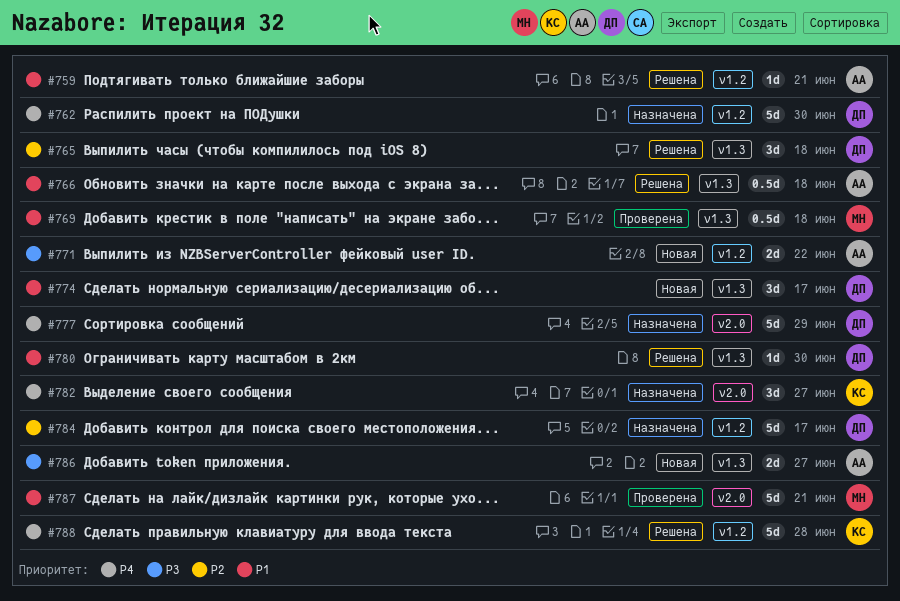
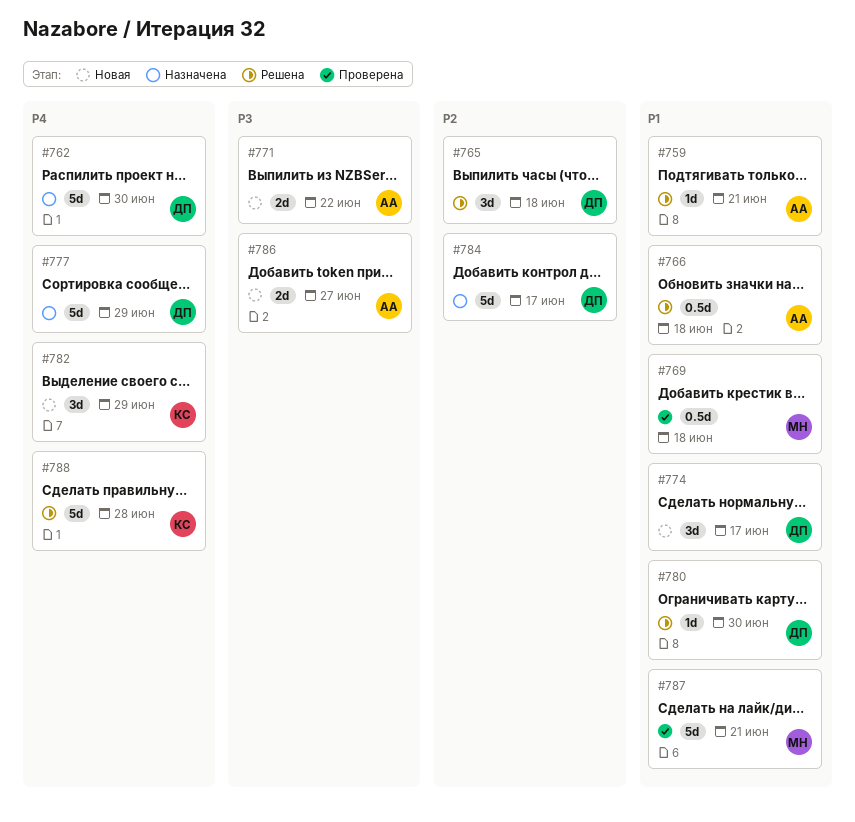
#782, status: Назначена -> Новая
#782, due: Jun 27 -> Jun 29

